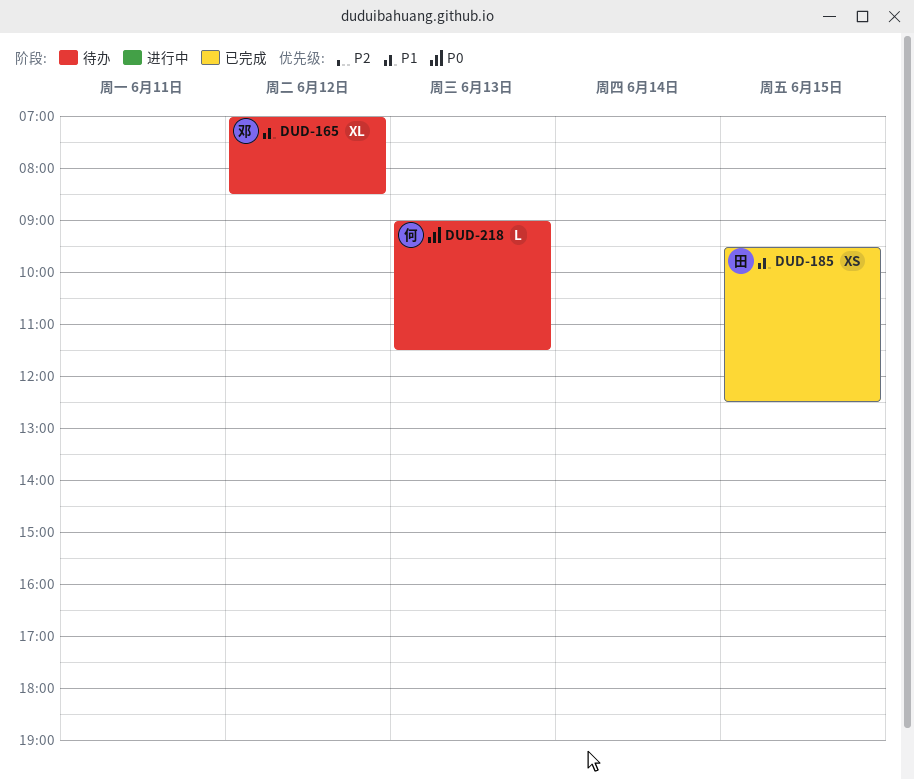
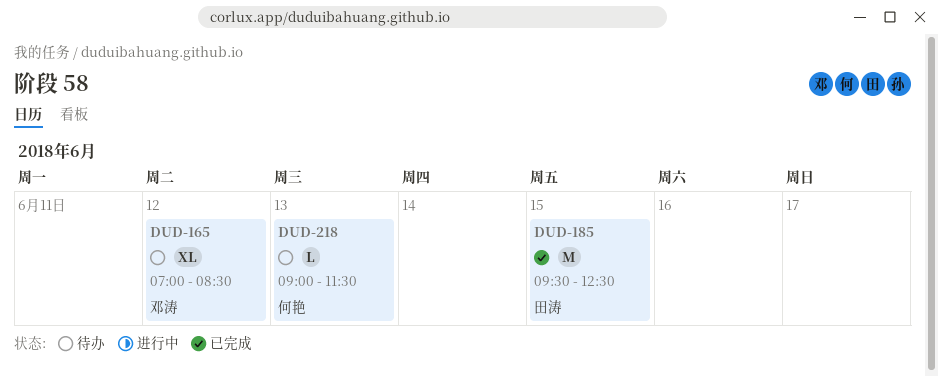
DUD-185, estimate: XS -> M

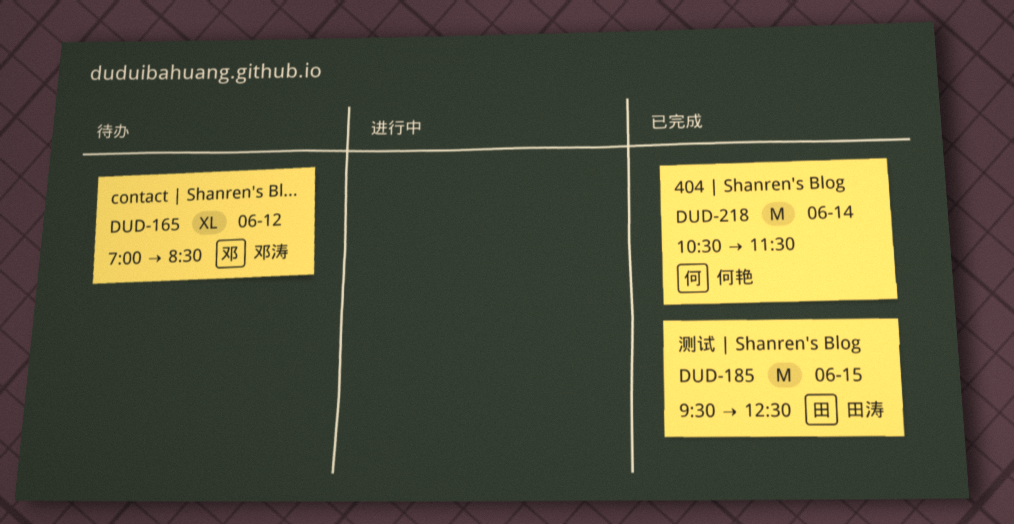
DUD-218, status: 待办 -> 已完成
DUD-218, estimate: L -> M
DUD-218, day: Jun 13 -> Jun 14
DUD-218, begins: 09:00 -> 10:30

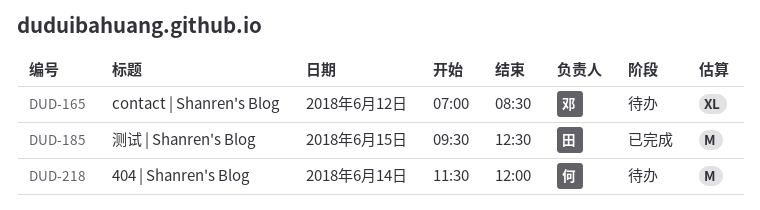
DUD-218, status: 已完成 -> 待办
DUD-218, begins: 10:30 -> 11:30
DUD-218, ends: 11:30 -> 12:00

